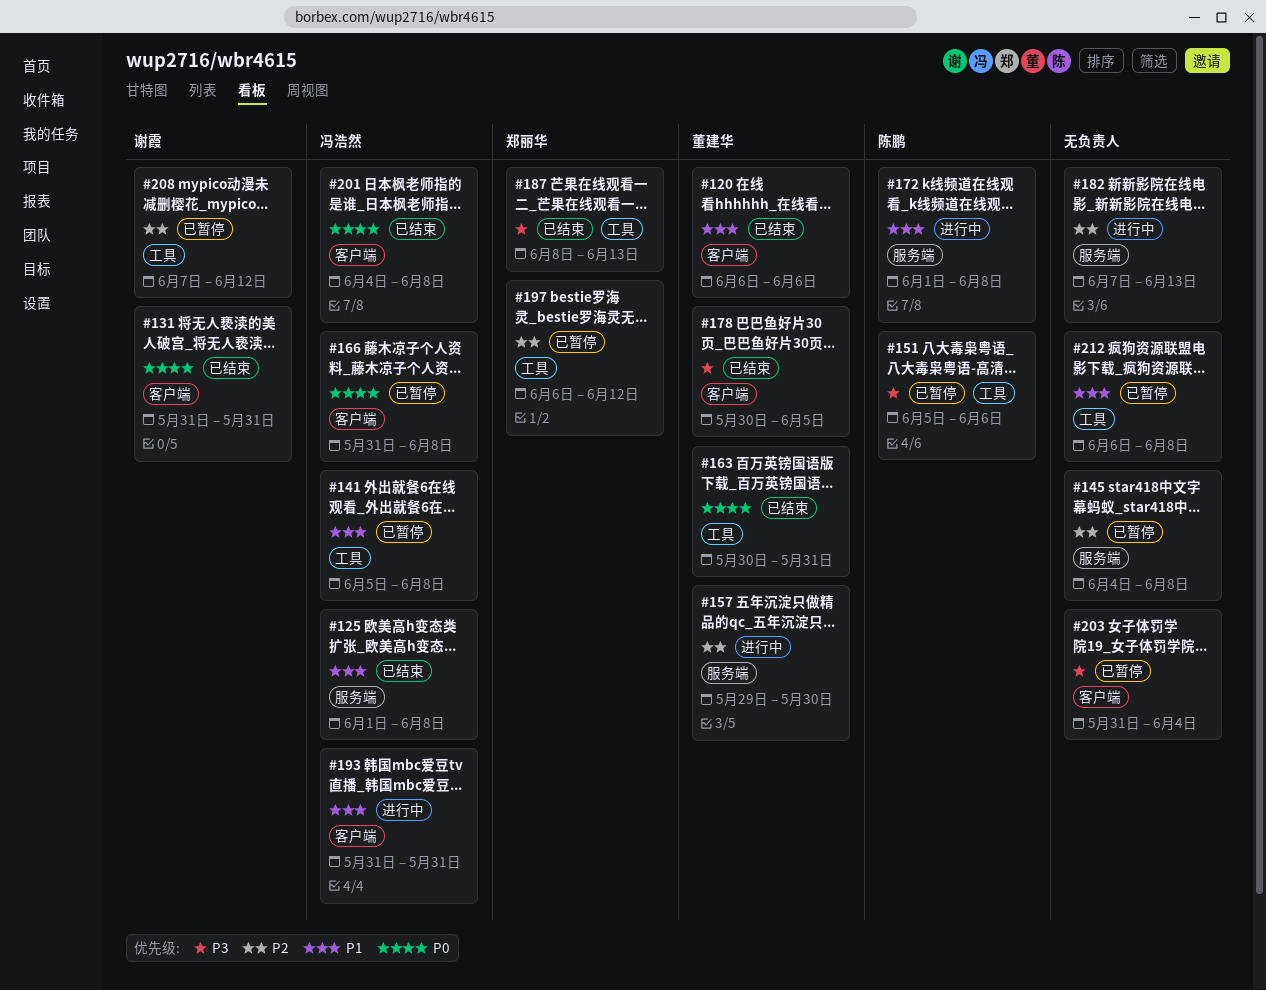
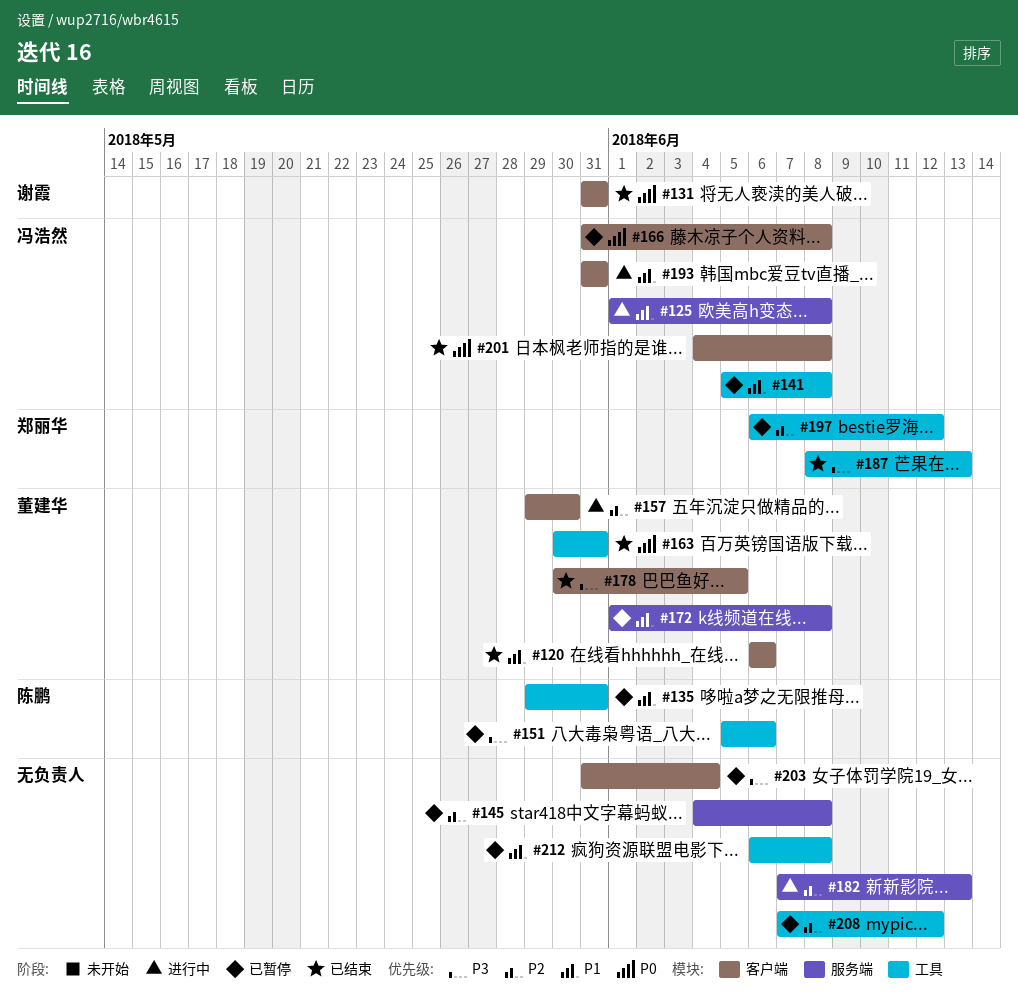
#125, status: 已结束 -> 进行中
#135: none -> present
#157, label: 服务端 -> 客户端
#172, status: 进行中 -> 已暂停
#172, owner: 陈鹏 -> 董建华
#208, owner: 谢霞 -> none

